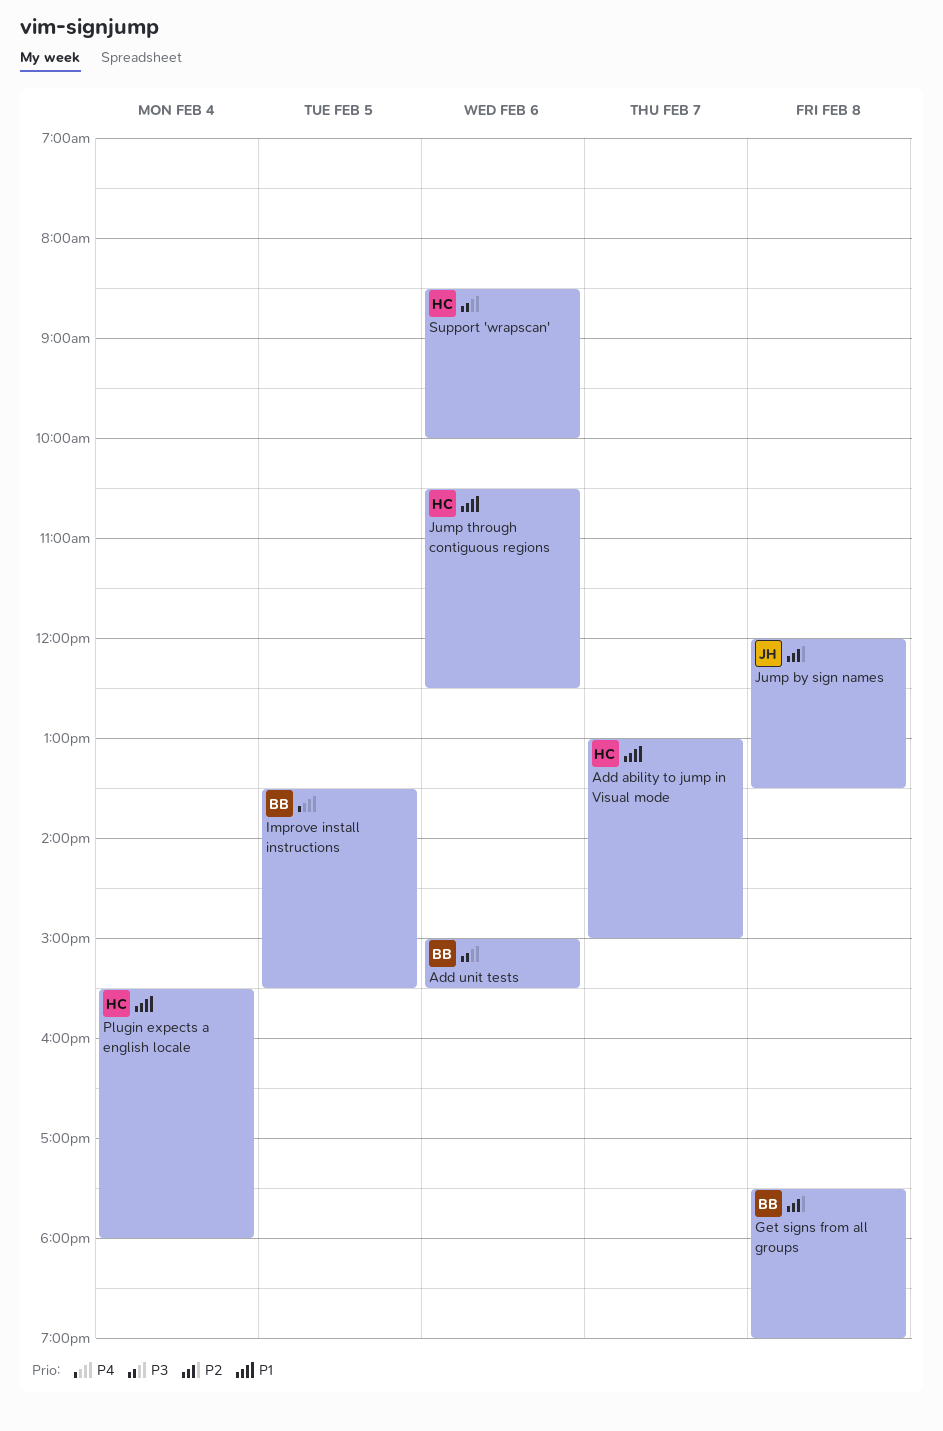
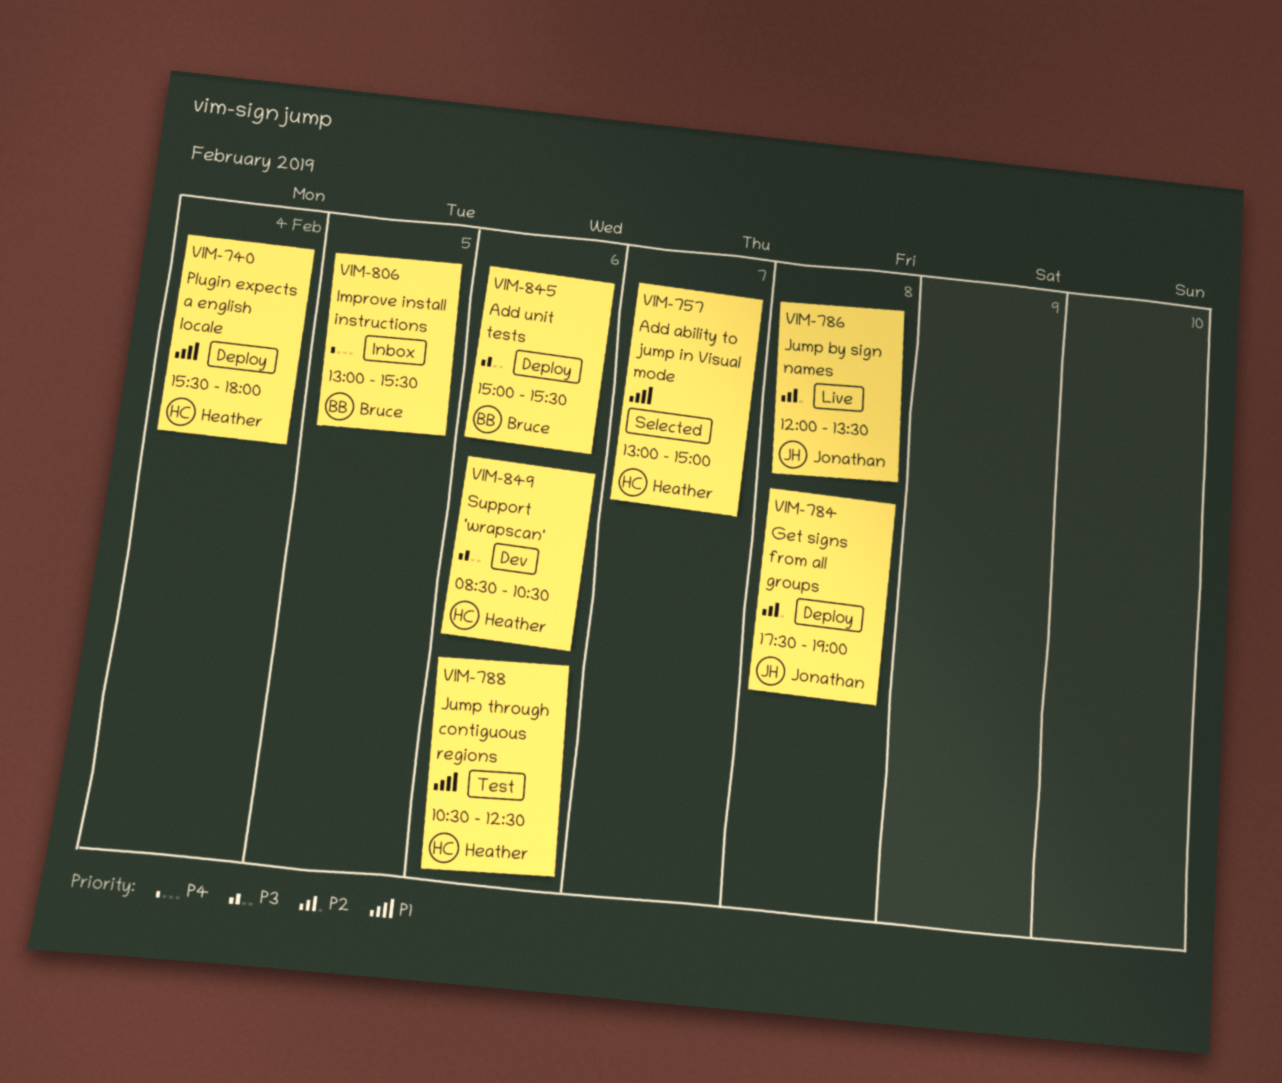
Get signs from all groups, owner: Bruce -> Jonathan
Improve install instructions, begins: 13:30 -> 13:00
Support 'wrapscan', ends: 10:00 -> 10:30

